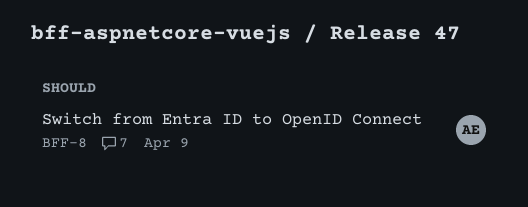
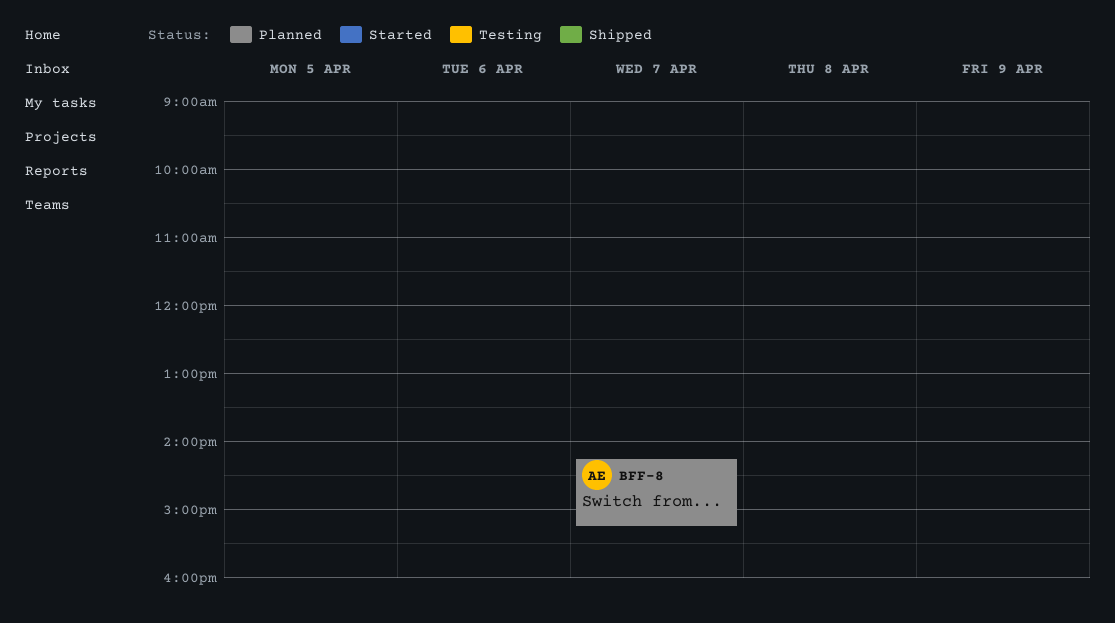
BFF-8, day: Apr 9 -> Apr 7

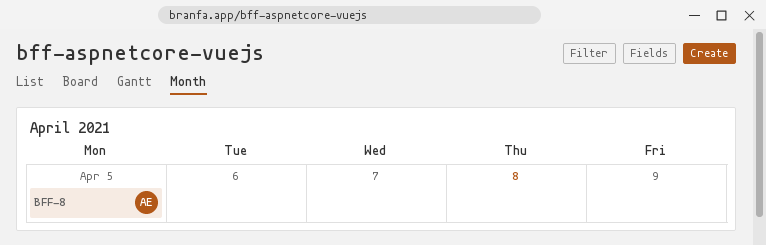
BFF-8, day: Apr 7 -> Apr 5

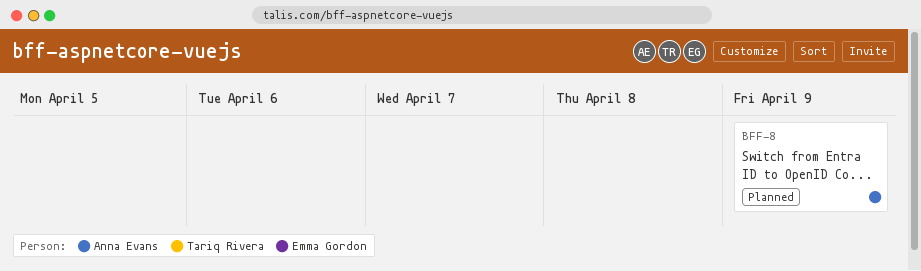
BFF-8, day: Apr 5 -> Apr 9

